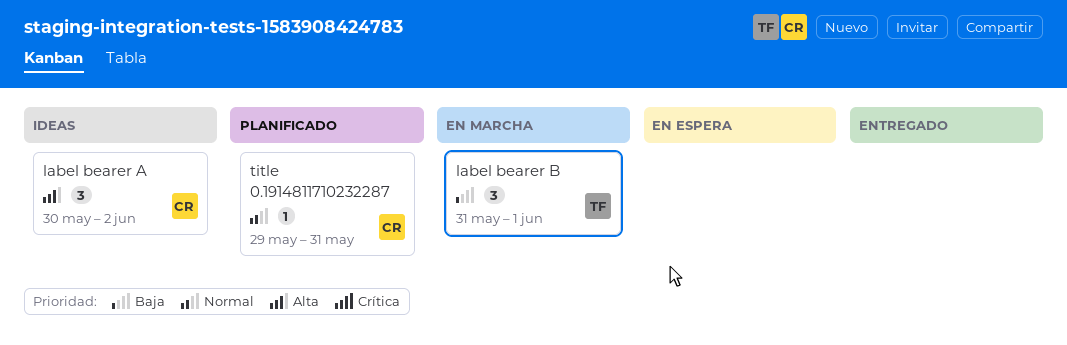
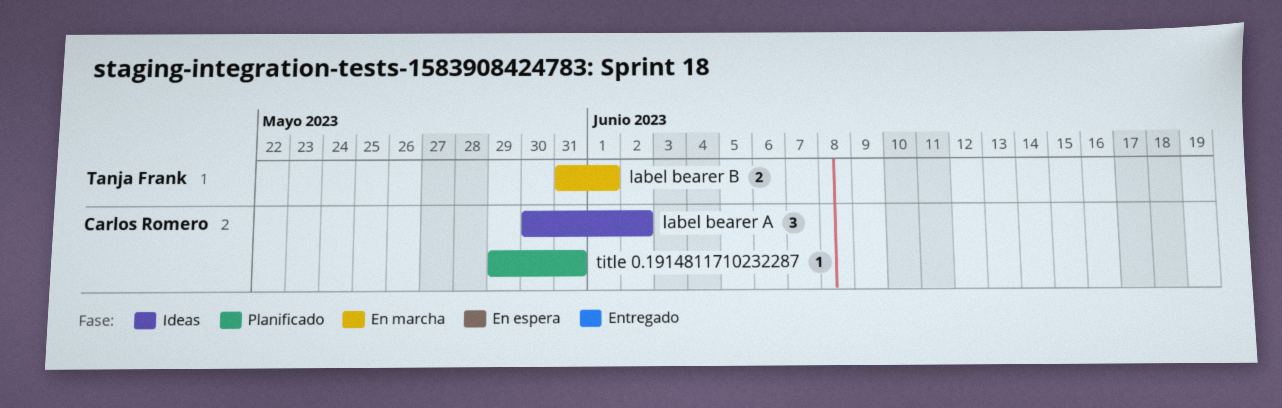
label bearer B, estimate: 3 -> 2

